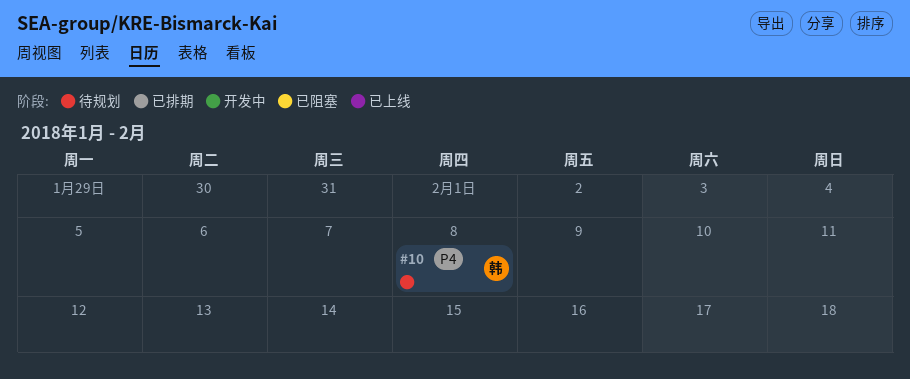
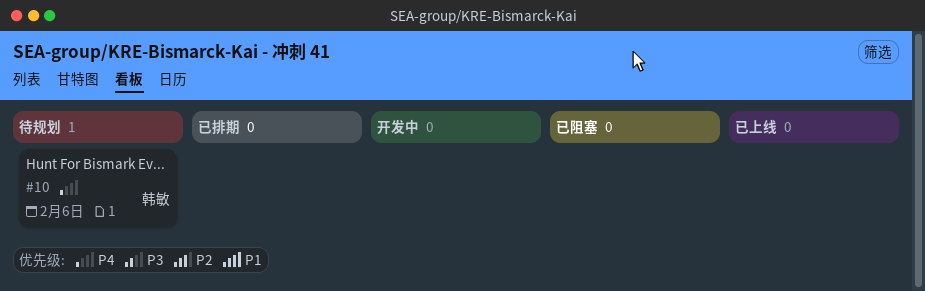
#10, due: Feb 8 -> Feb 6

